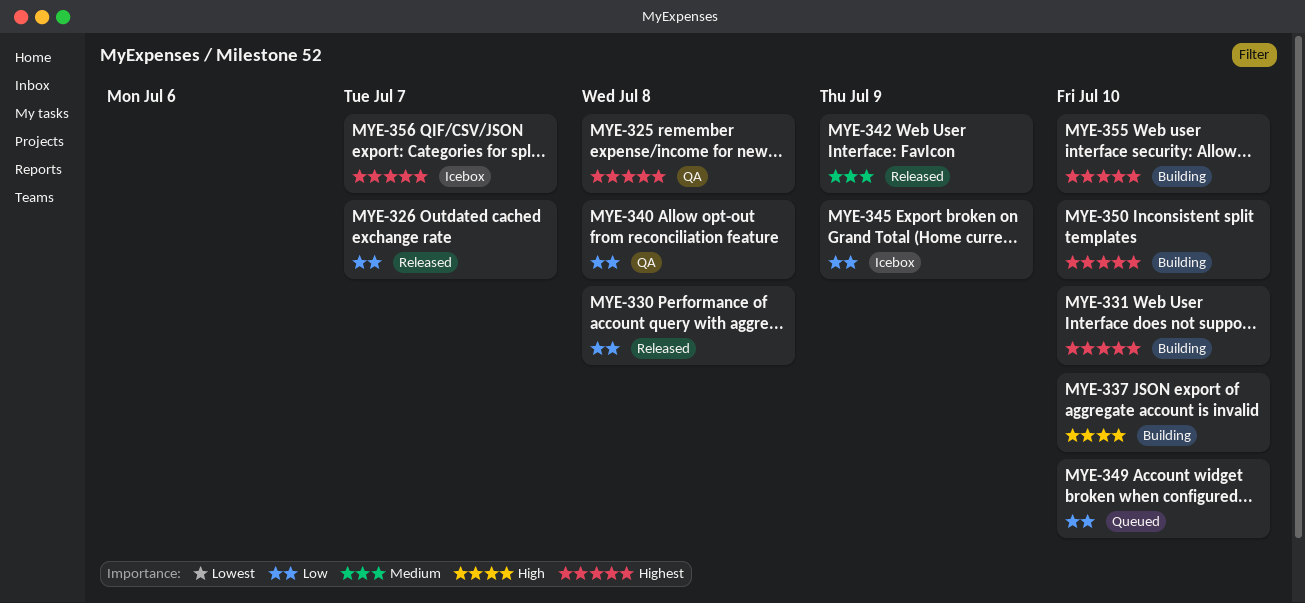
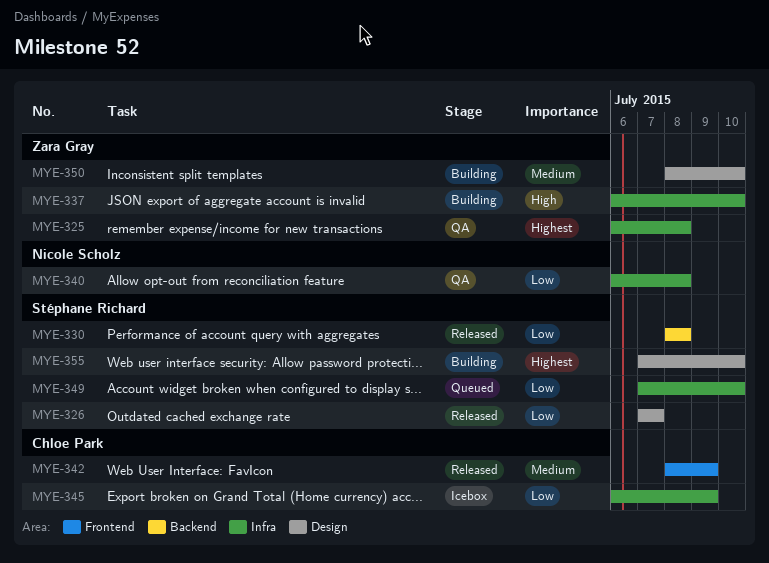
MYE-331: present -> none
MYE-350, priority: Highest -> Medium
MYE-356: present -> none

